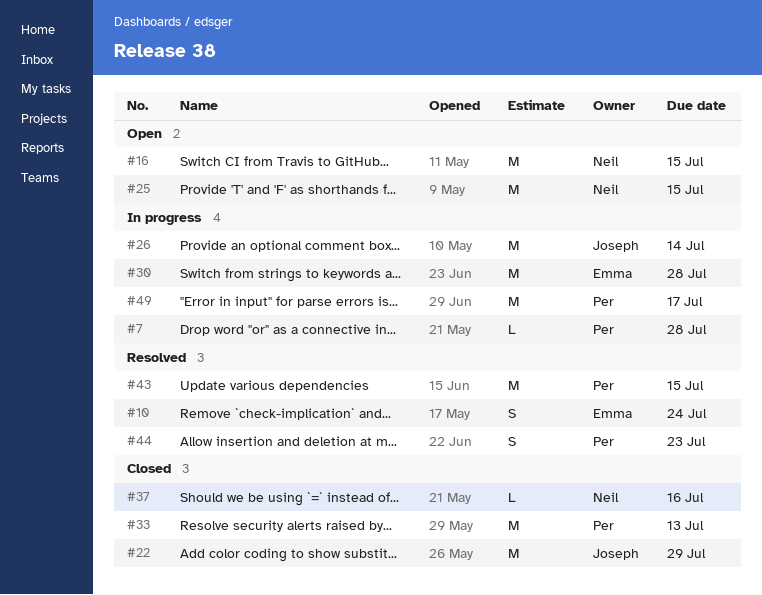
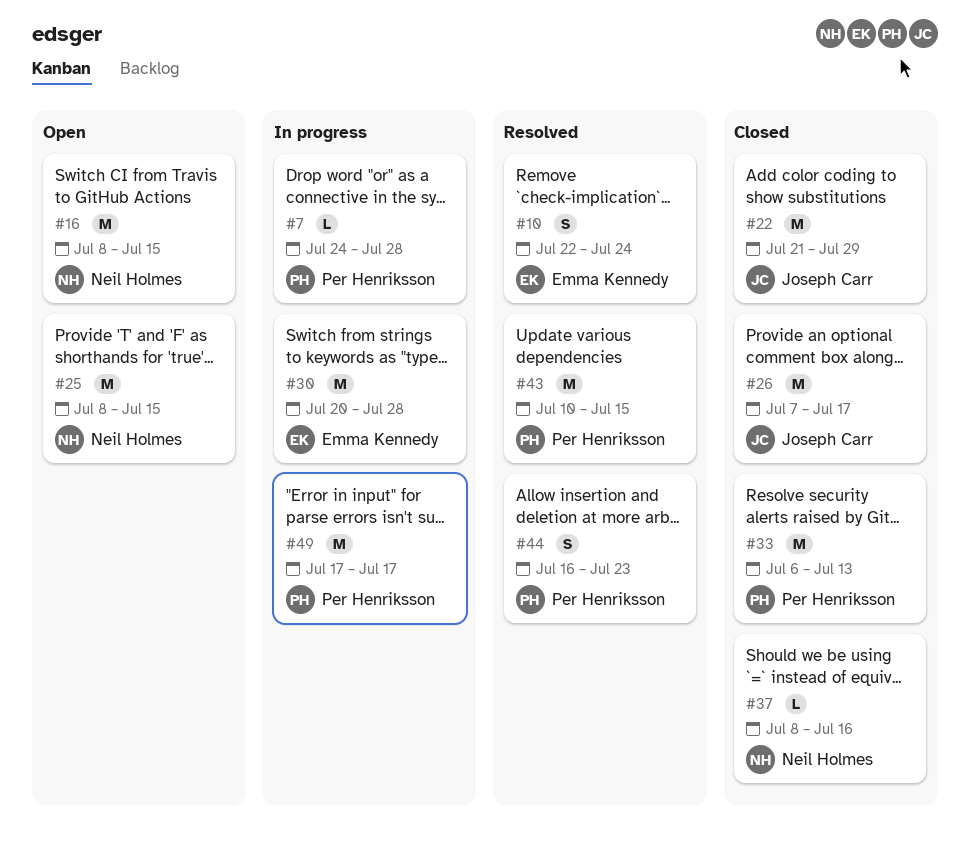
#26, status: In progress -> Closed
#26, due: Jul 14 -> Jul 17

